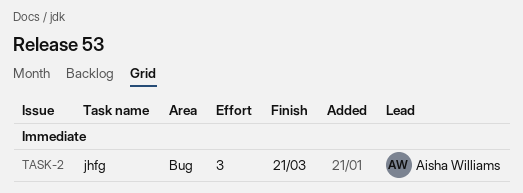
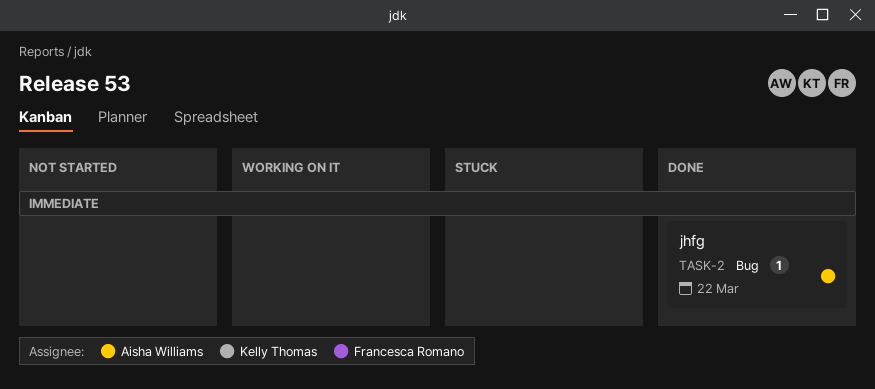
TASK-2, estimate: 3 -> 1
TASK-2, due: Mar 21 -> Mar 22

